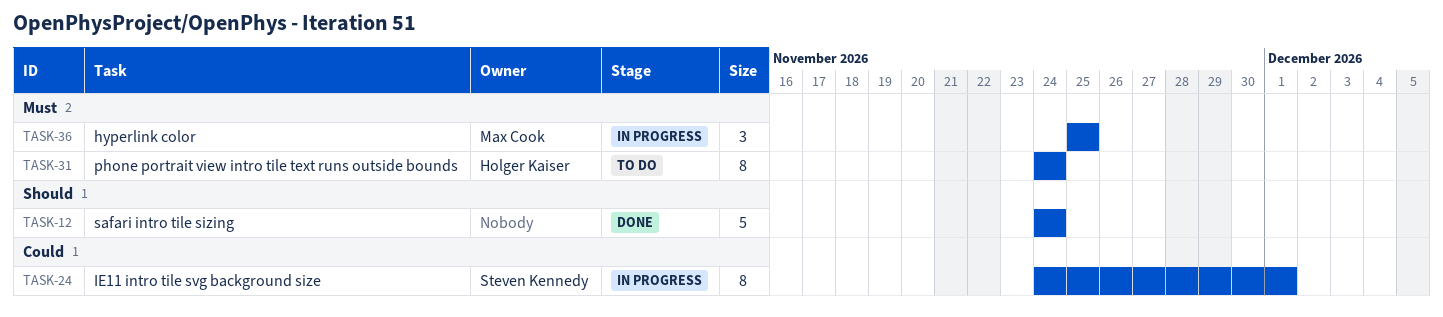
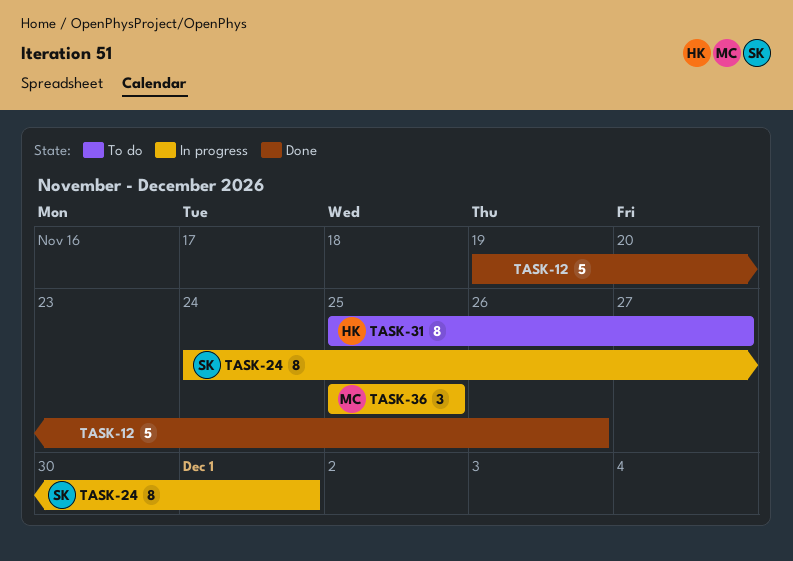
TASK-12, start: Nov 24 -> Nov 19
TASK-12, due: Nov 24 -> Nov 26
TASK-31, start: Nov 24 -> Nov 25
TASK-31, due: Nov 24 -> Nov 27

